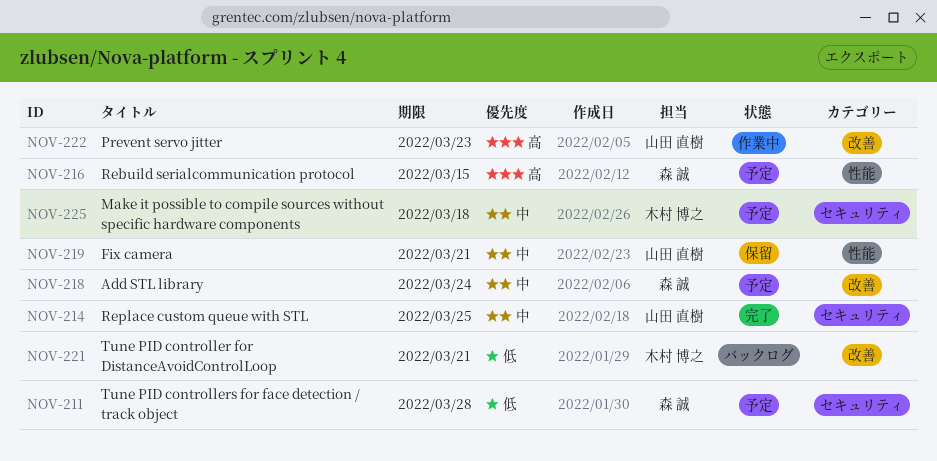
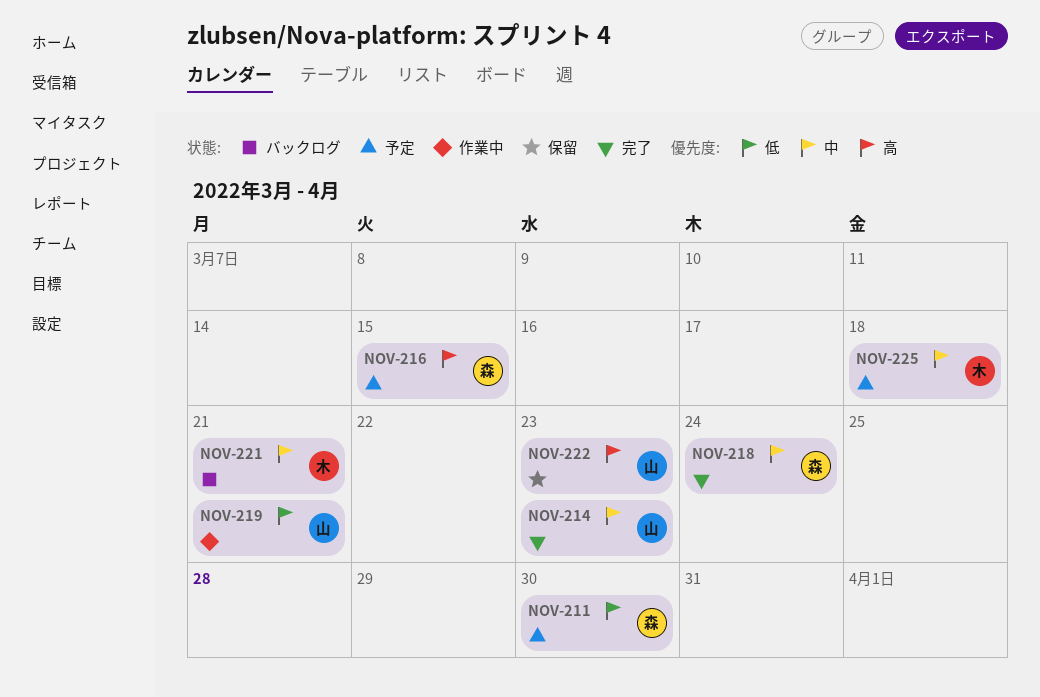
NOV-211, due: Mar 28 -> Mar 30
NOV-214, due: Mar 25 -> Mar 23
NOV-218, status: 予定 -> 完了
NOV-219, status: 保留 -> 作業中
NOV-219, priority: 中 -> 低
NOV-221, priority: 低 -> 中
NOV-222, status: 作業中 -> 保留

